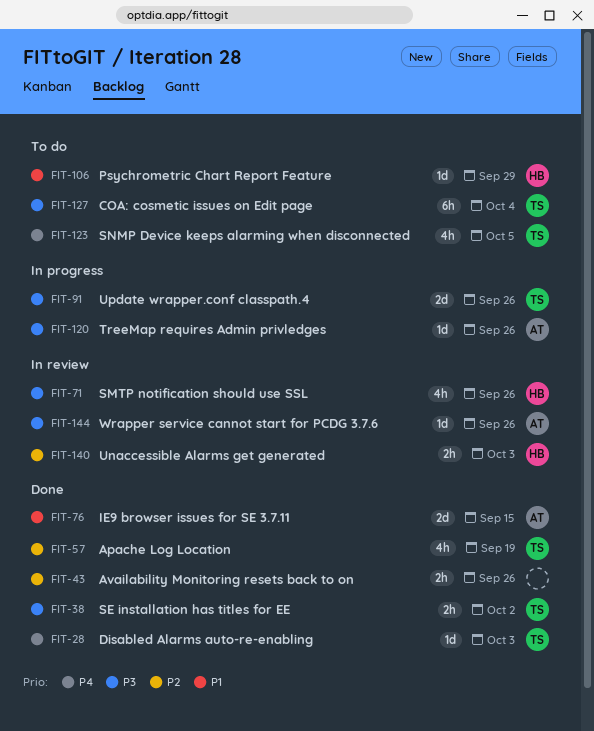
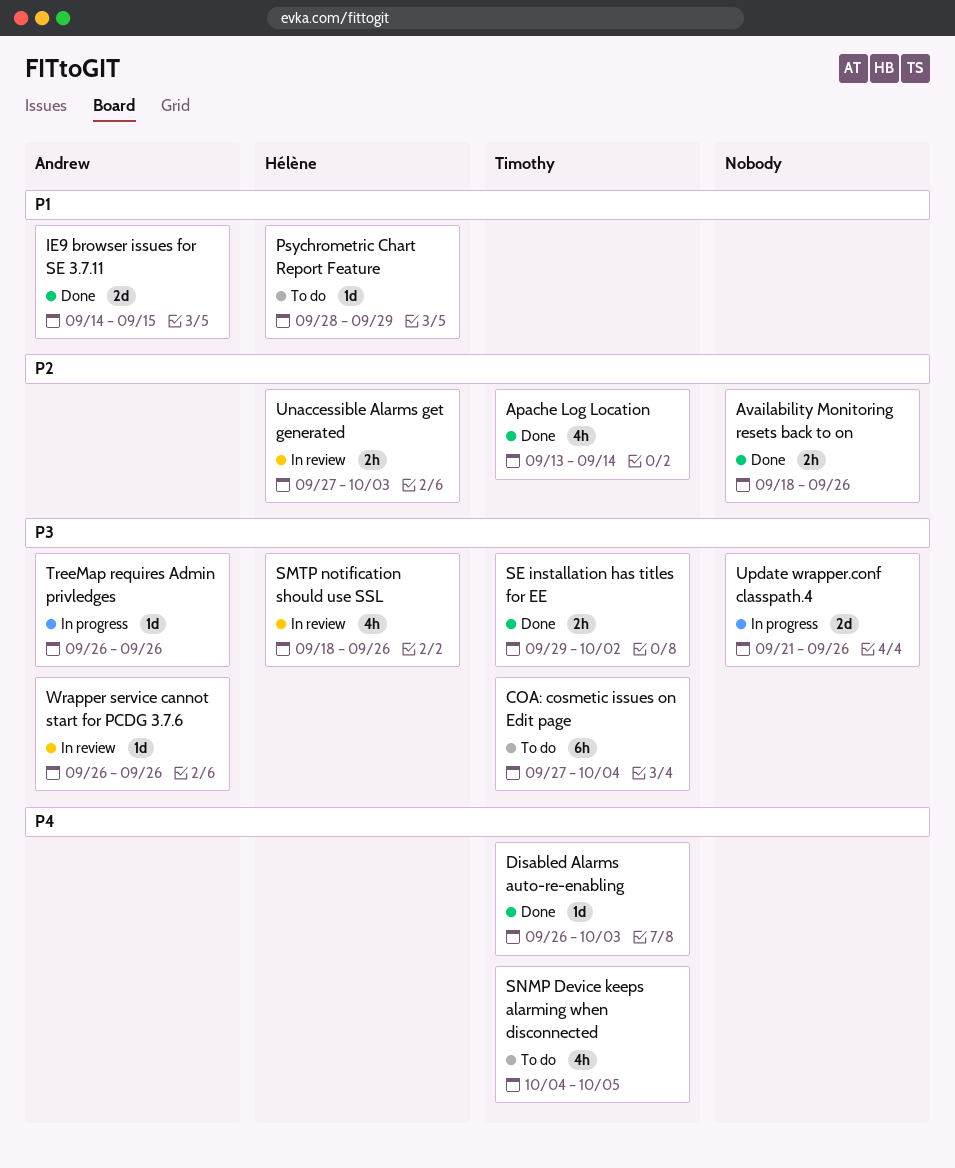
Apache Log Location, due: Sep 19 -> Sep 14
Update wrapper.conf classpath.4, owner: Timothy -> none

